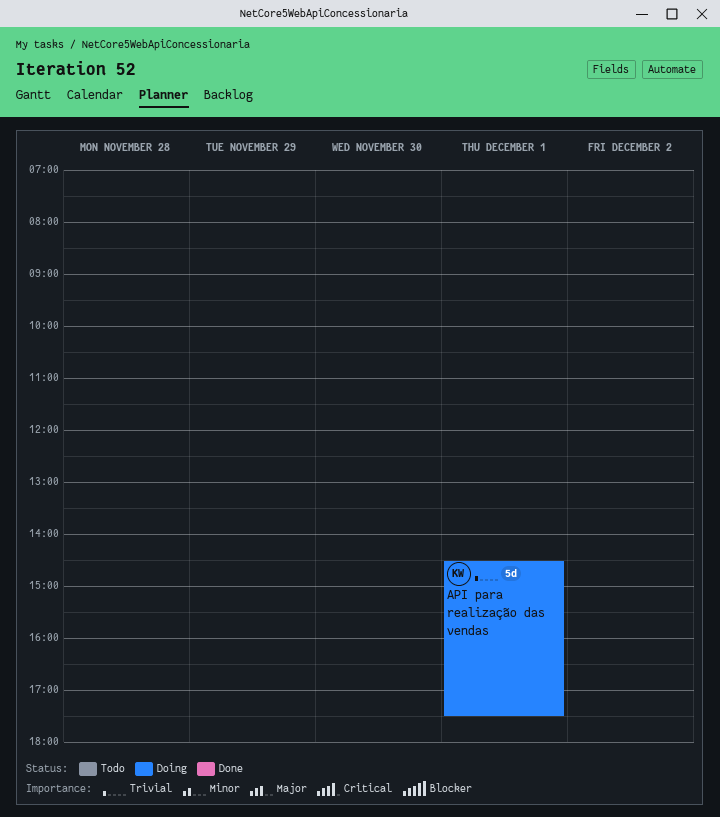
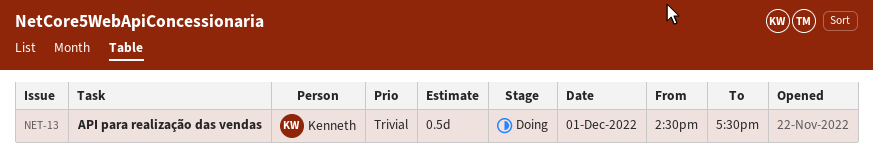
API para realização das vendas, estimate: 5d -> 0.5d

